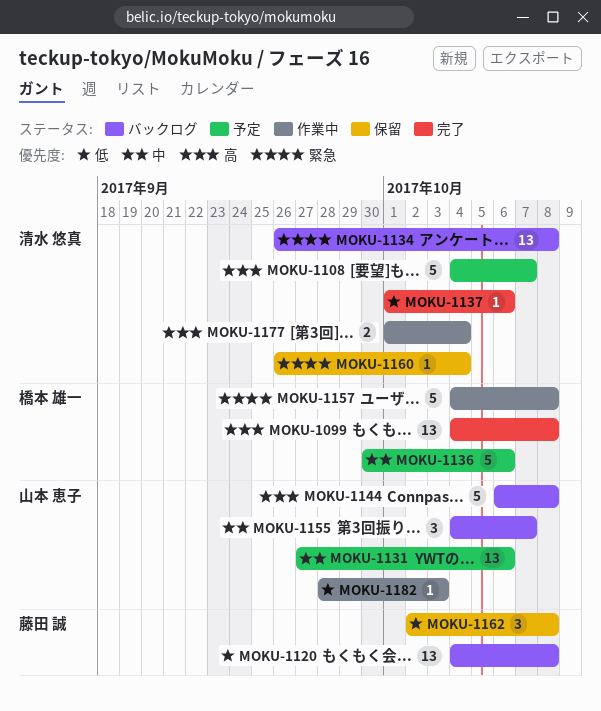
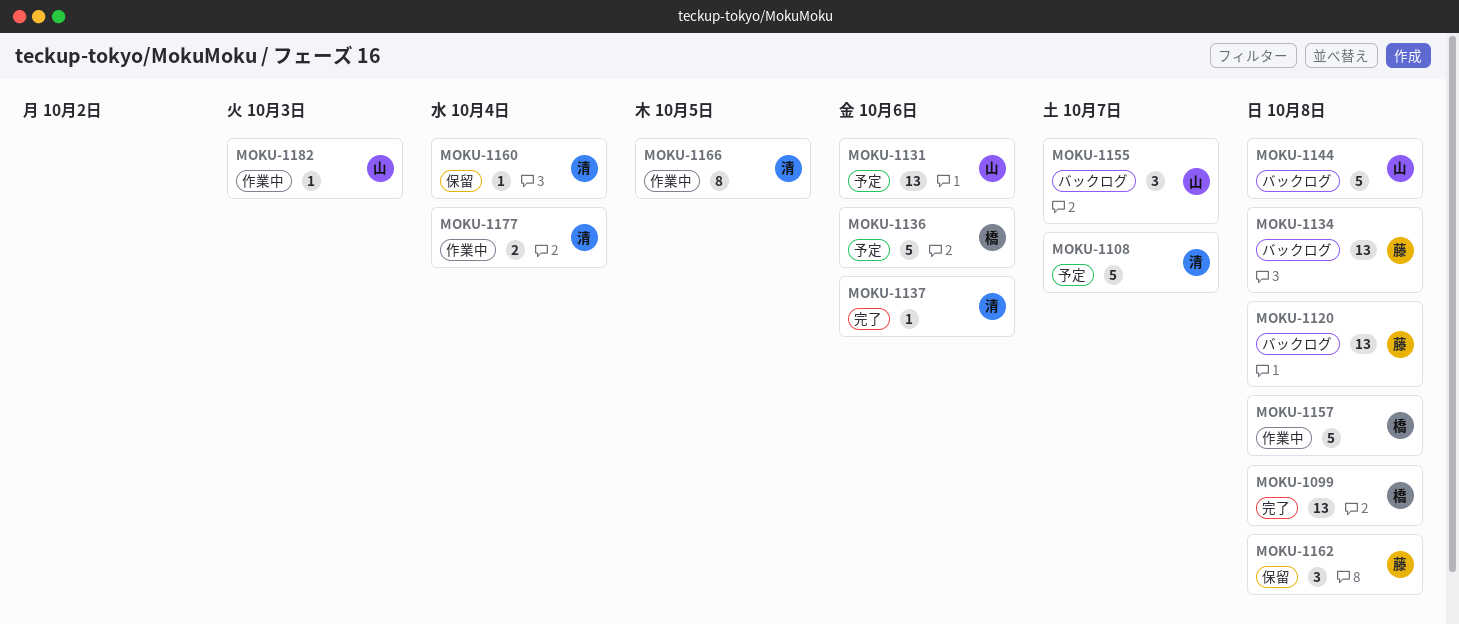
MOKU-1134, owner: 清水 悠真 -> 藤田 誠
MOKU-1166: none -> present

